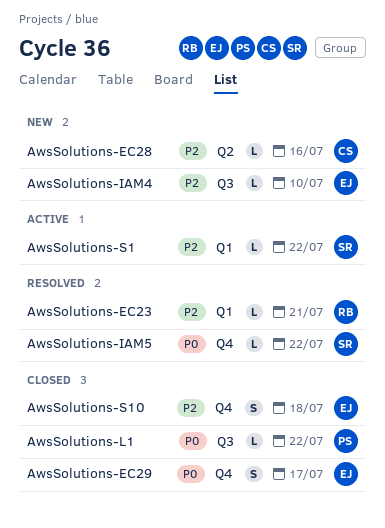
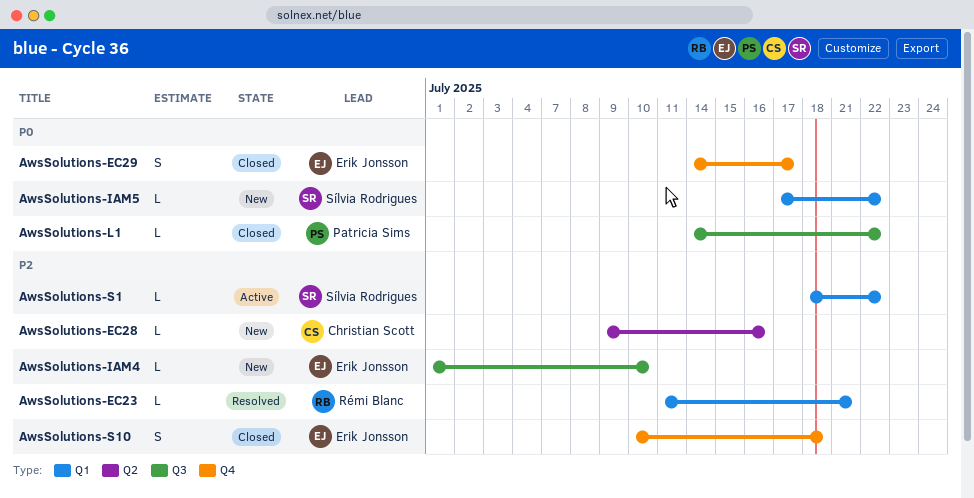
AwsSolutions-IAM5, status: Resolved -> New
AwsSolutions-IAM5, label: Q4 -> Q1

